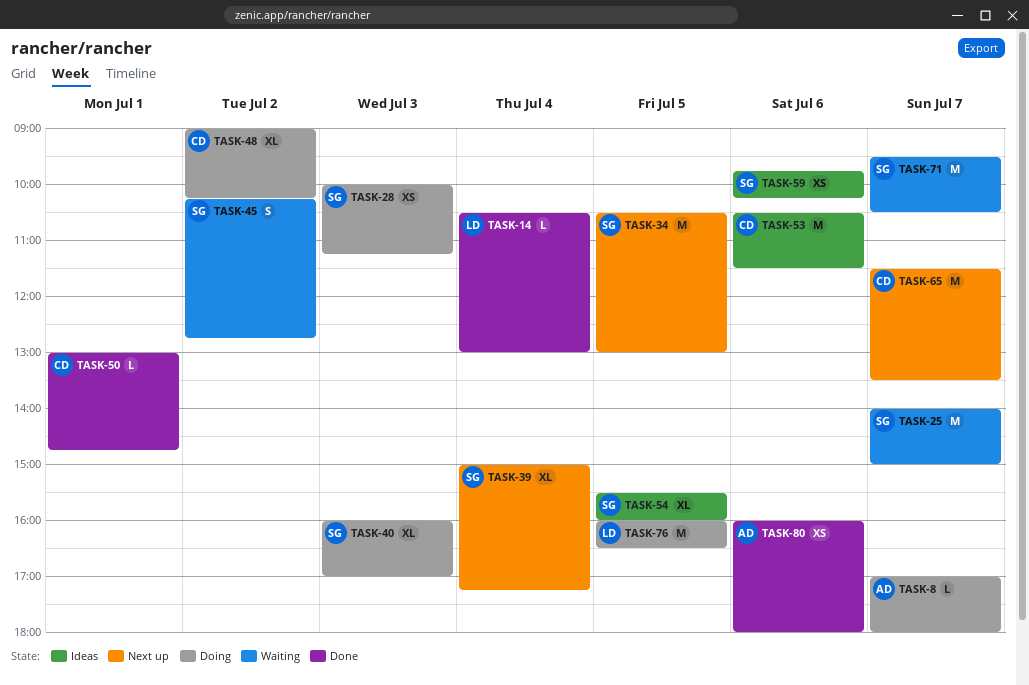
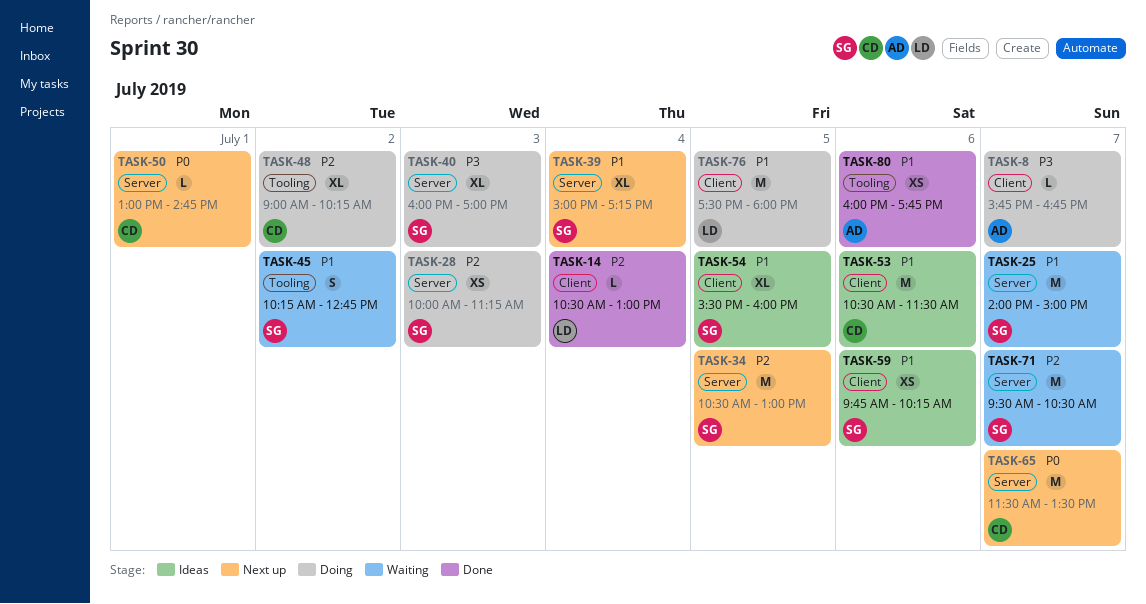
TASK-8, begins: 17:00 -> 15:45
TASK-8, ends: 18:00 -> 16:45
TASK-50, status: Done -> Next up
TASK-76, begins: 16:00 -> 17:30
TASK-76, ends: 16:30 -> 18:00
TASK-80, ends: 18:00 -> 17:45

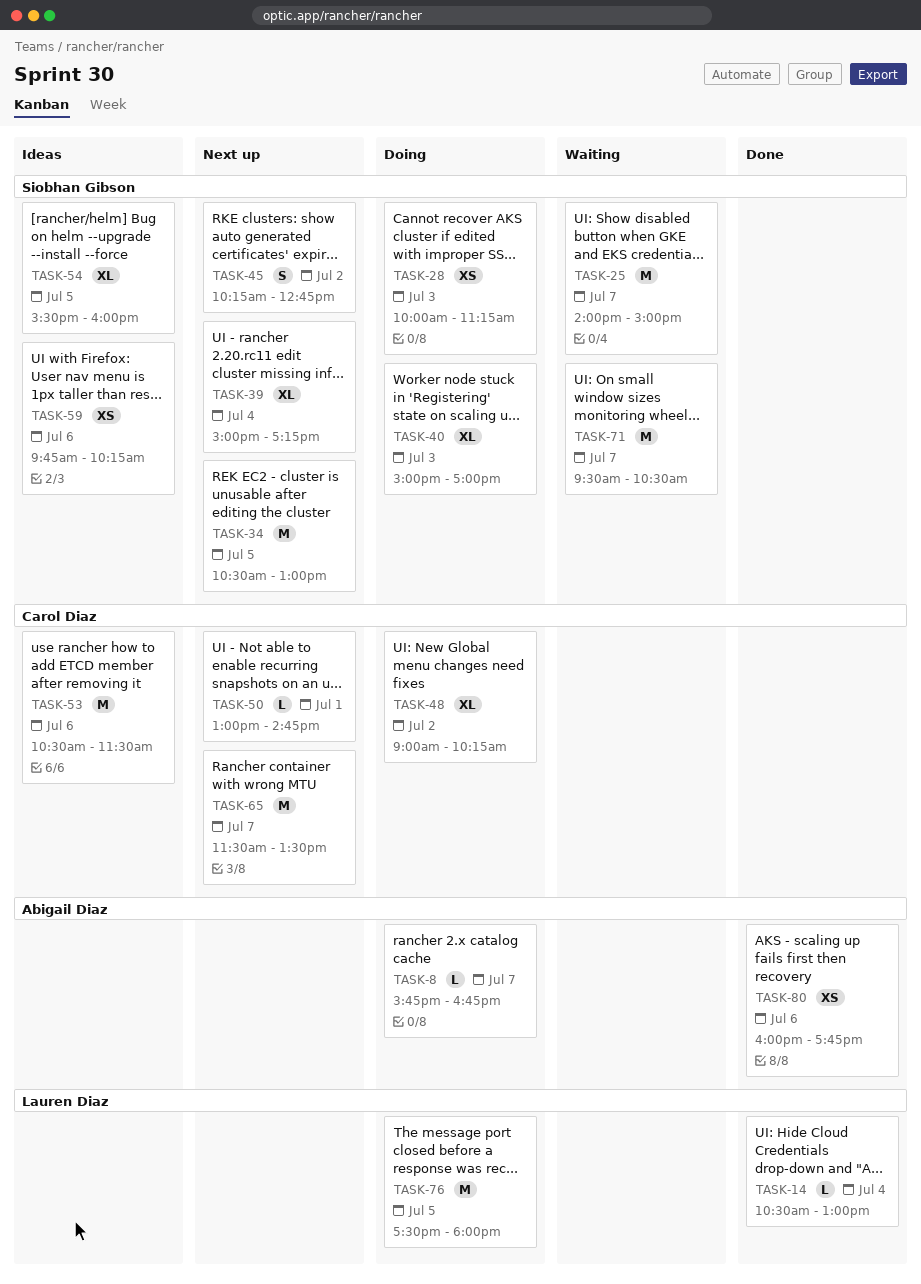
TASK-40, begins: 16:00 -> 15:00
TASK-45, status: Waiting -> Next up

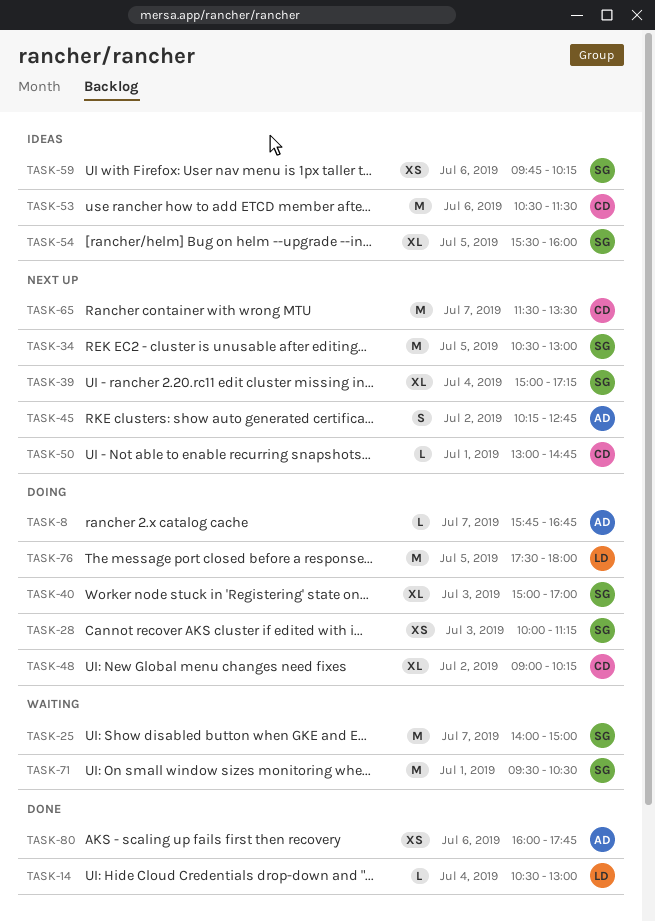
TASK-45, owner: Siobhan Gibson -> Abigail Diaz
TASK-71, day: Jul 7 -> Jul 1

